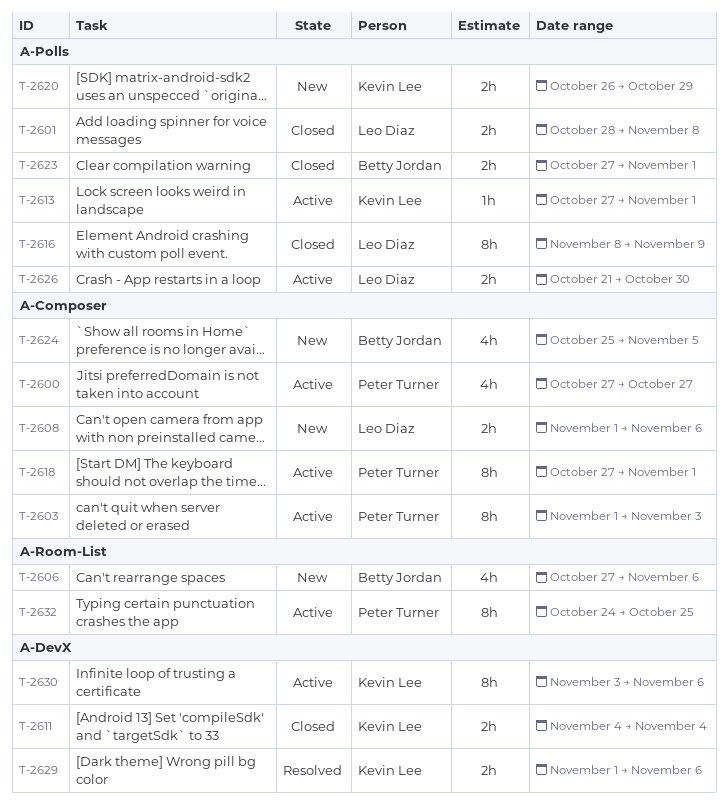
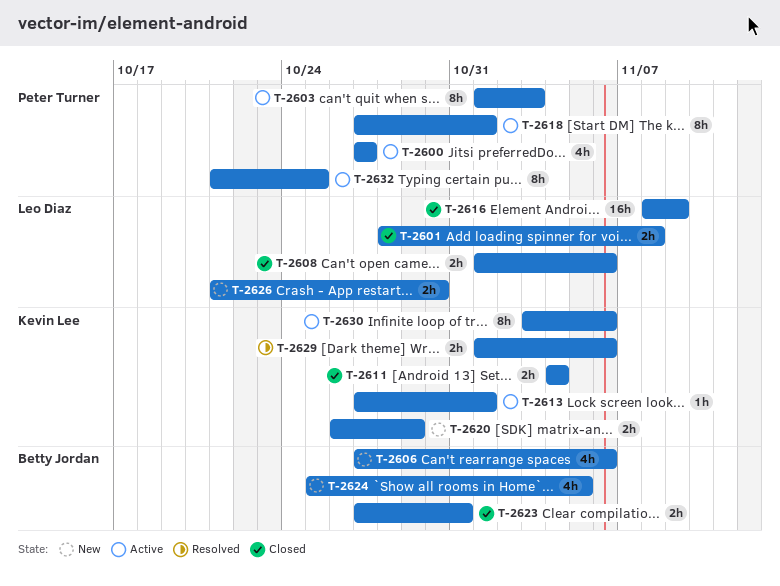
T-2608, status: New -> Closed
T-2616, estimate: 8h -> 16h
T-2623, due: Nov 1 -> Oct 31
T-2626, status: Active -> New
T-2632, start: Oct 24 -> Oct 21

